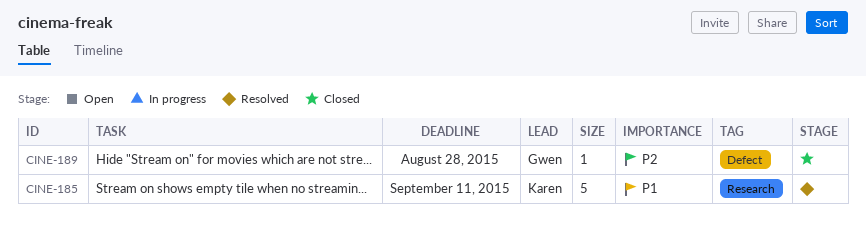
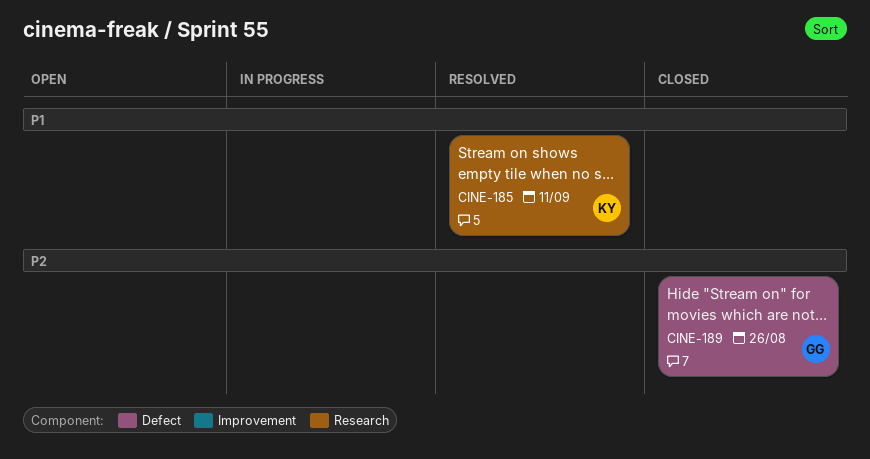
CINE-189, due: Aug 28 -> Aug 26

